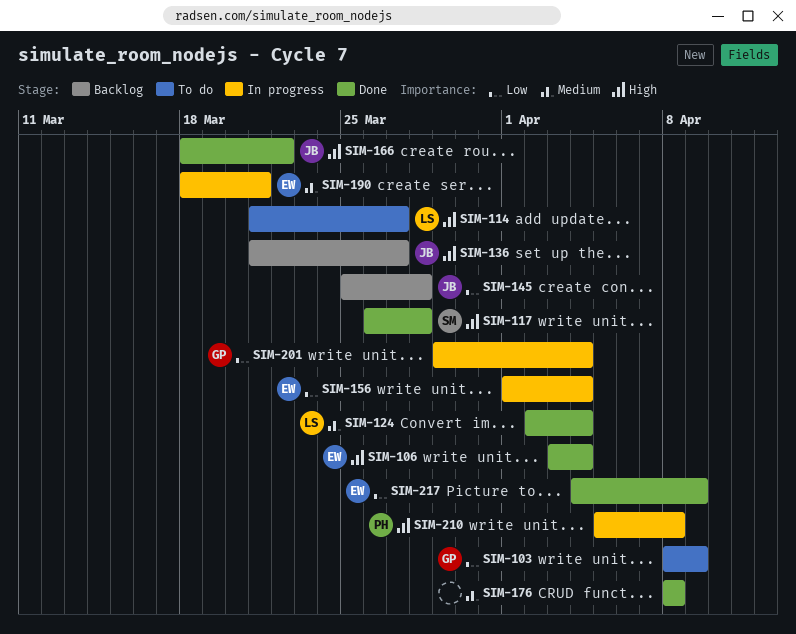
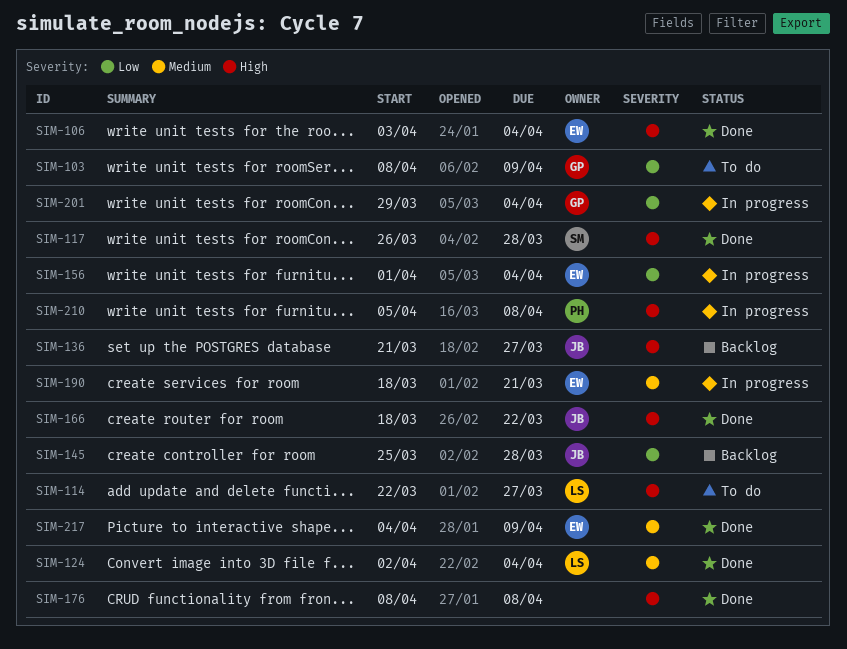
SIM-114, start: Mar 21 -> Mar 22
SIM-176, priority: Medium -> High
SIM-217, priority: Low -> Medium

